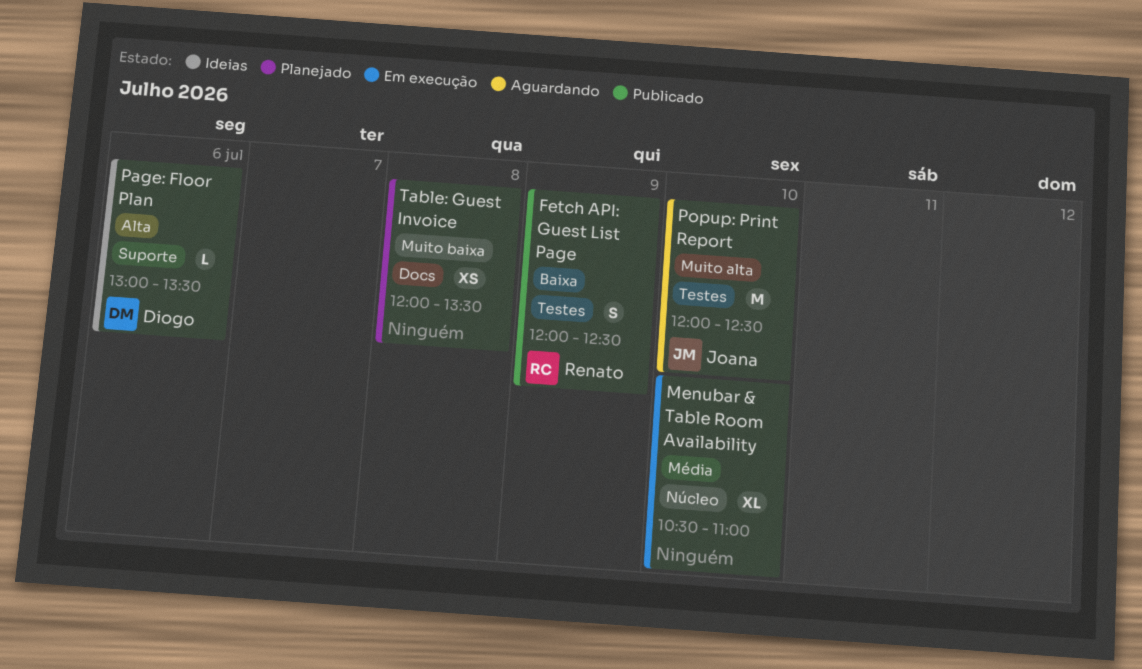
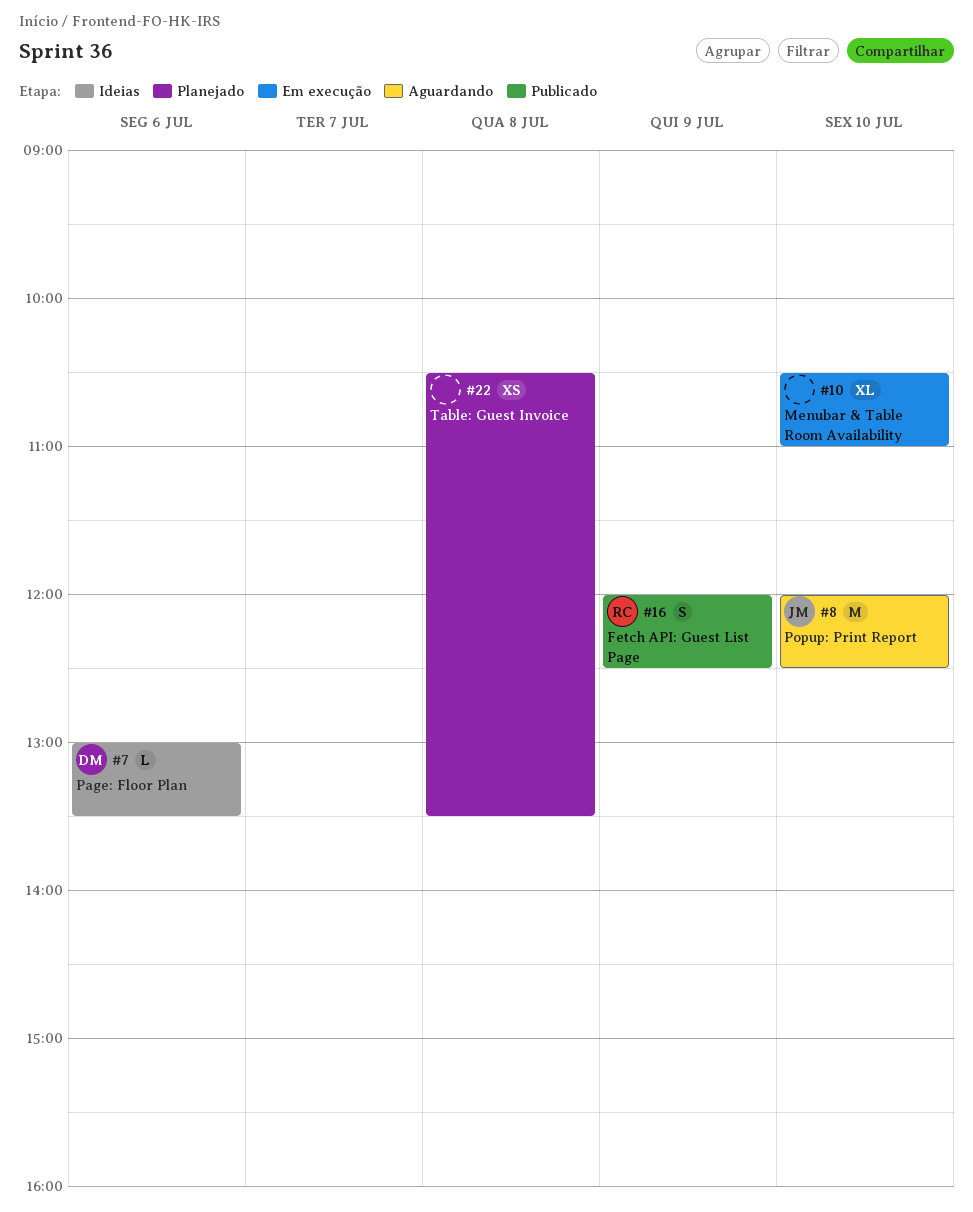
Table: Guest Invoice, begins: 12:00 -> 10:30

